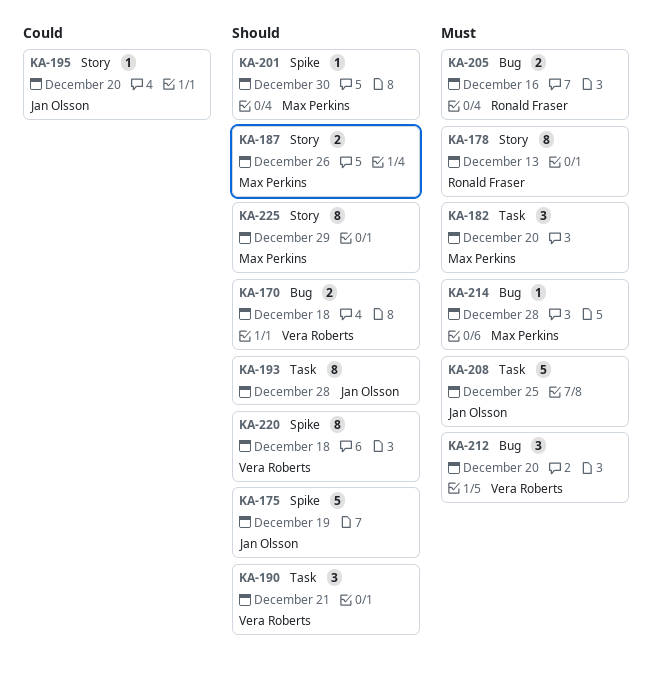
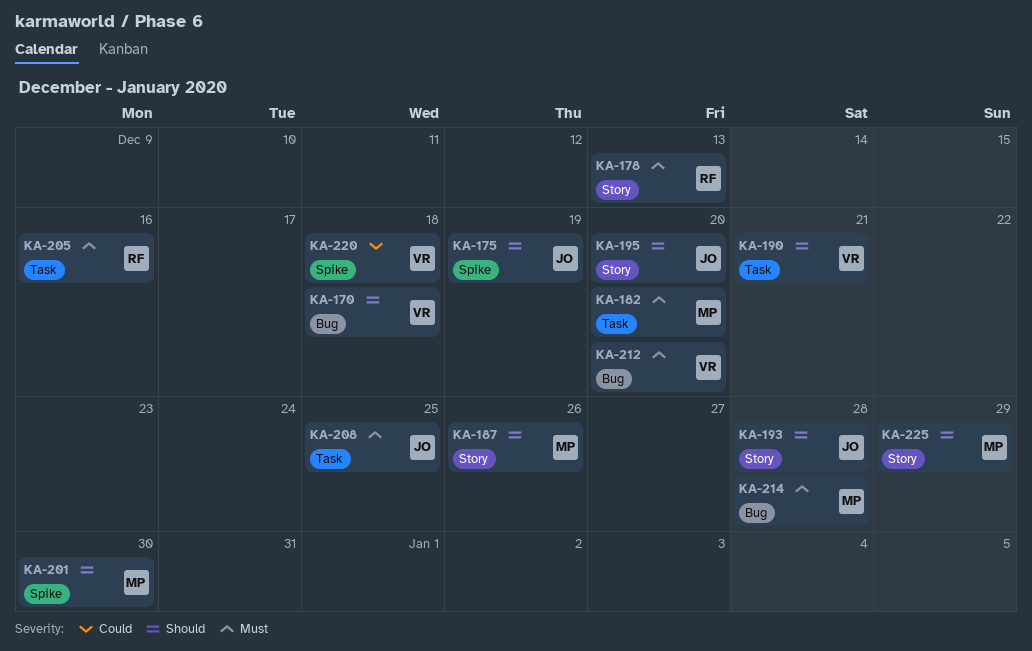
KA-193, label: Task -> Story
KA-195, priority: Could -> Should
KA-205, label: Bug -> Task
KA-220, priority: Should -> Could

